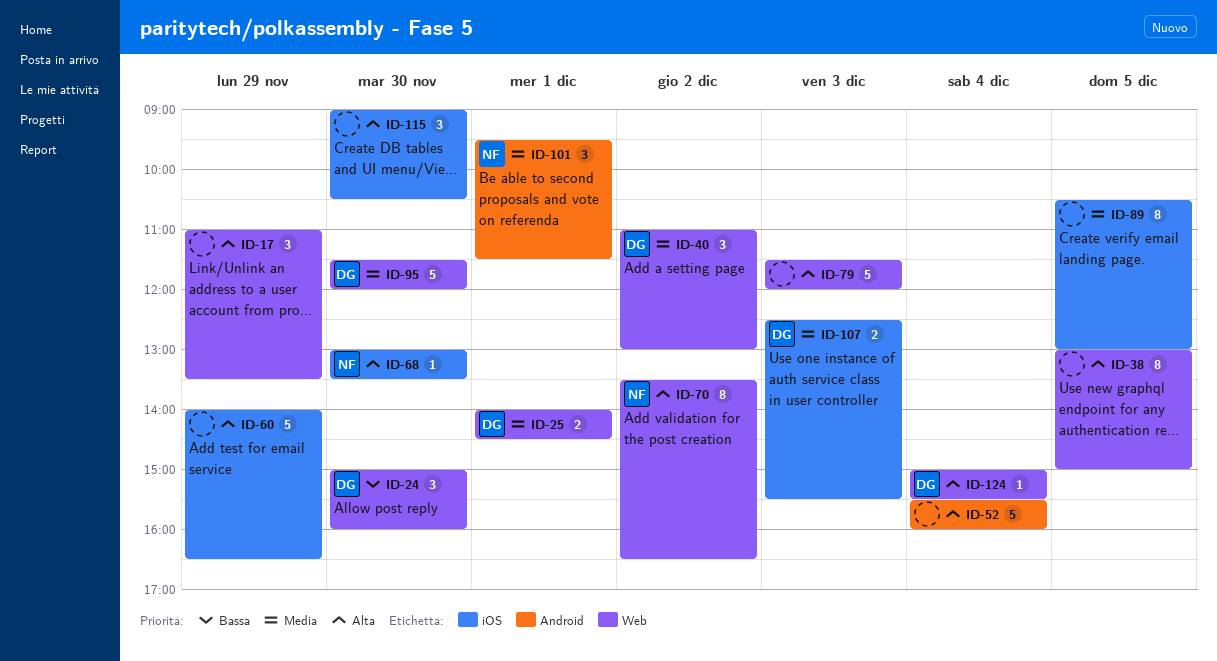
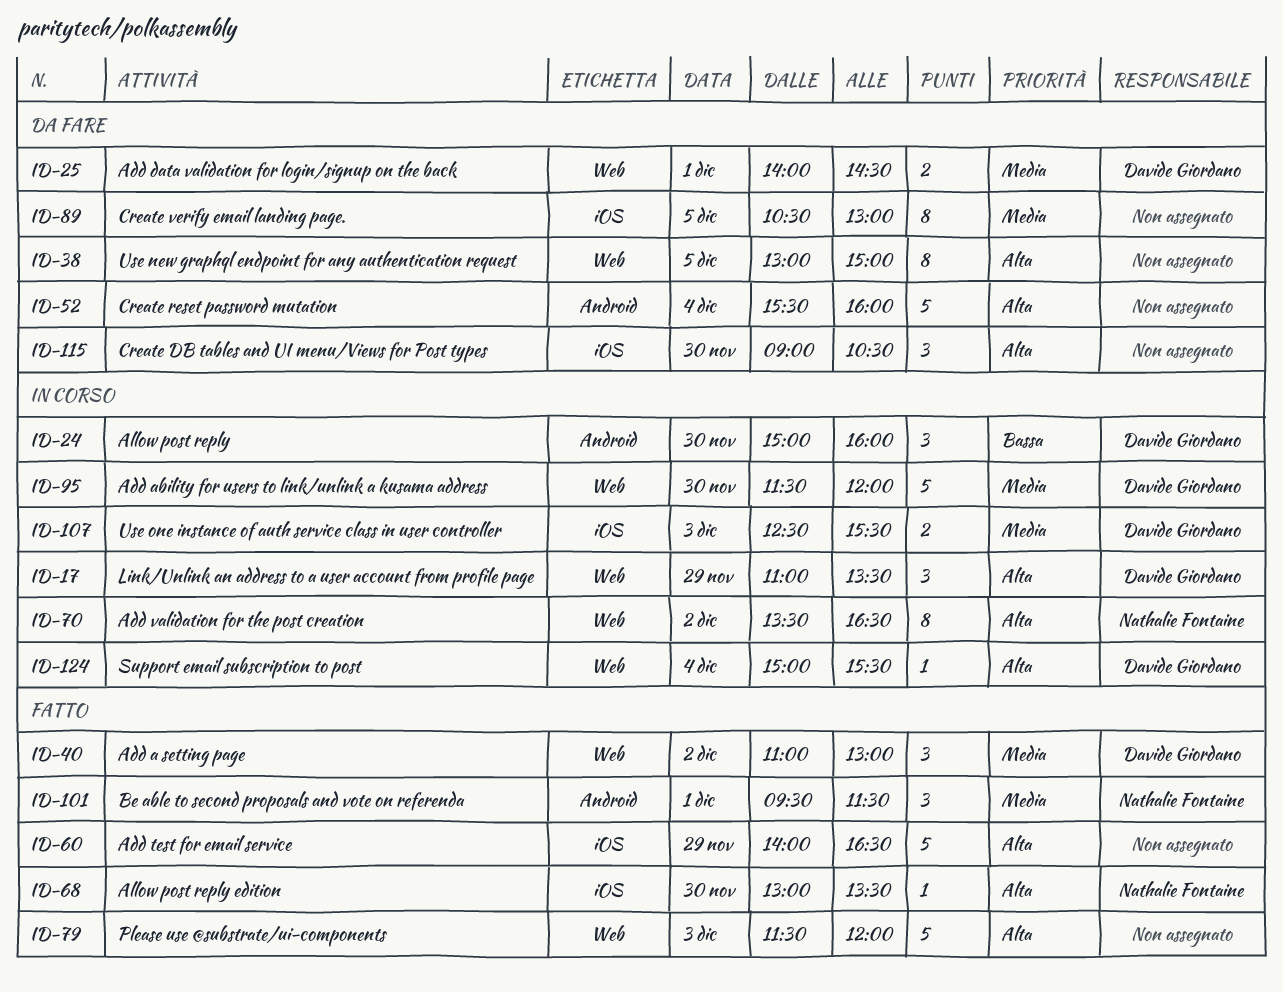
ID-17, owner: none -> Davide Giordano
ID-24, label: Web -> Android

